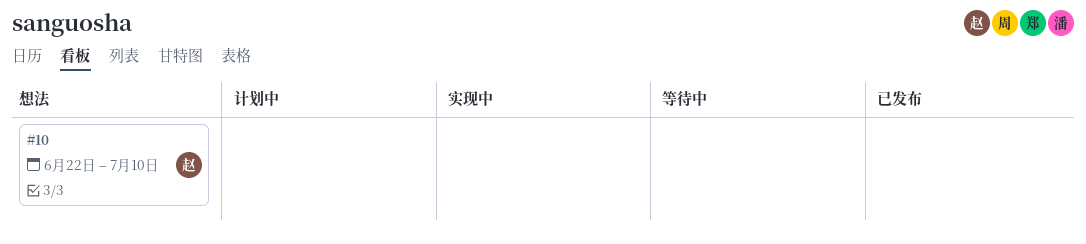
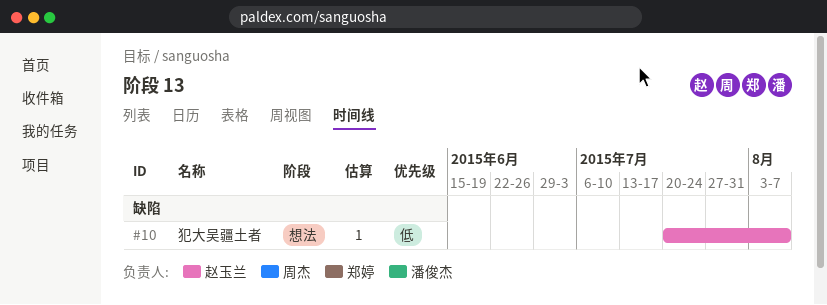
#10, start: Jun 22 -> Jul 20
#10, due: Jul 10 -> Aug 7

